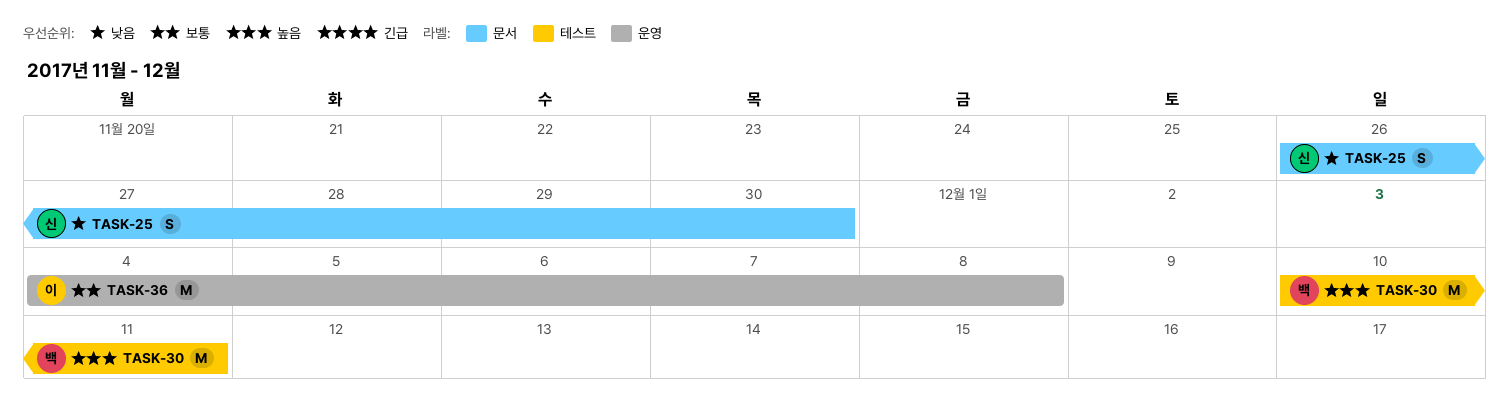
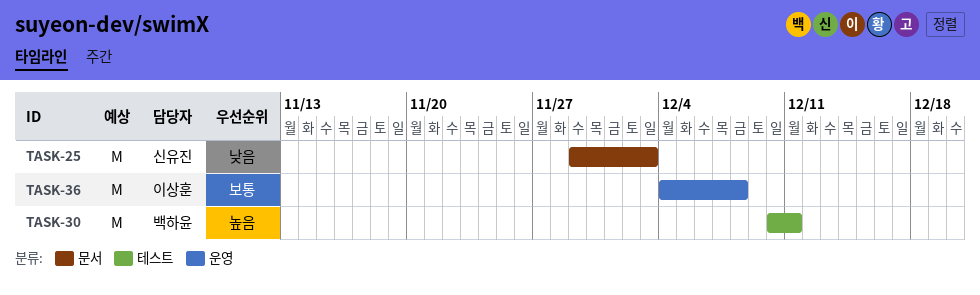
TASK-25, estimate: S -> M
TASK-25, start: Nov 26 -> Nov 29
TASK-25, due: Nov 30 -> Dec 3

